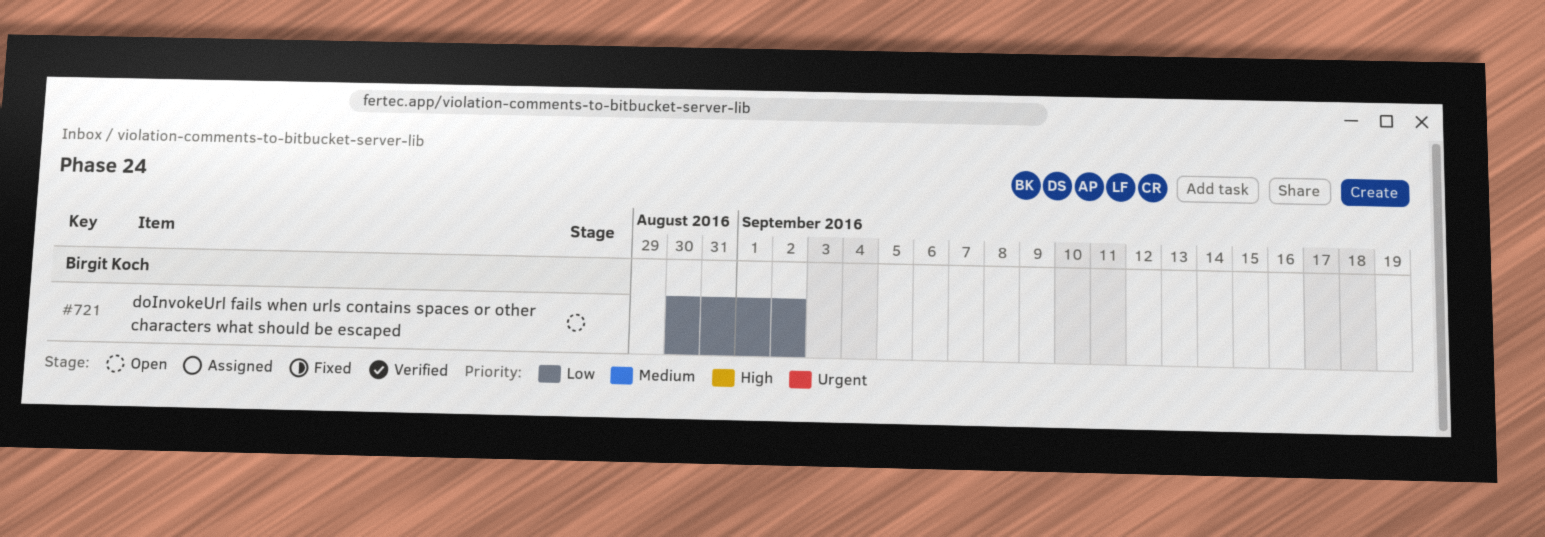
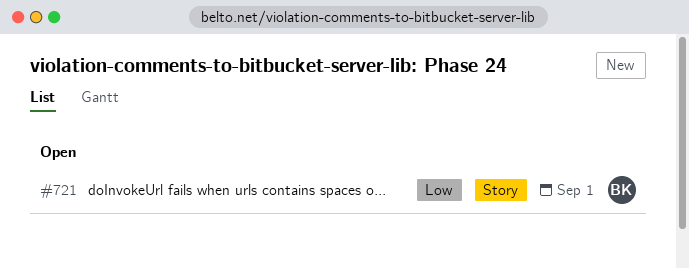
#721, due: Sep 2 -> Sep 1

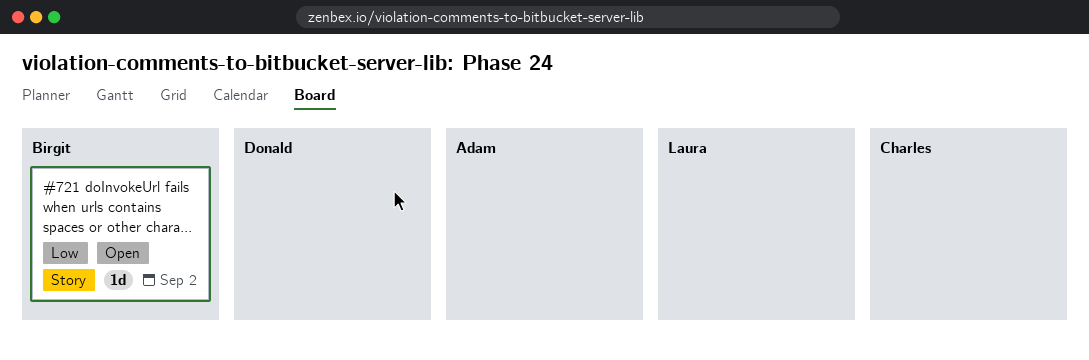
#721, due: Sep 1 -> Sep 2

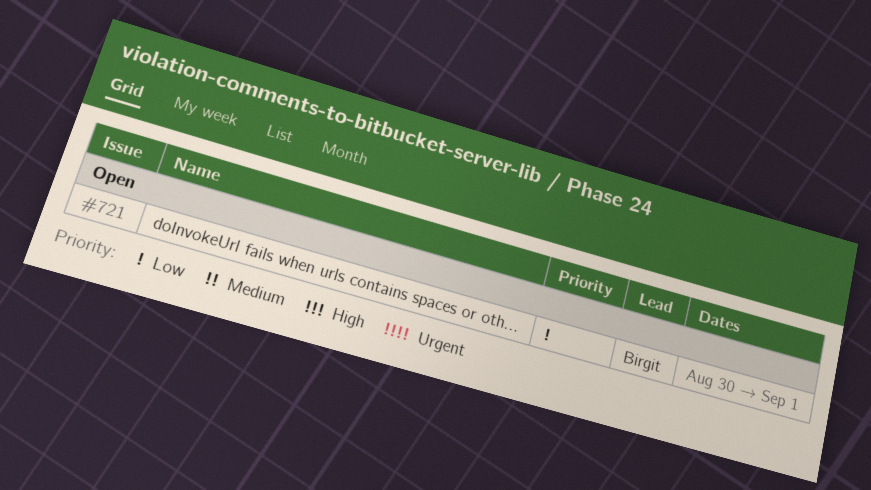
#721, due: Sep 2 -> Sep 1

